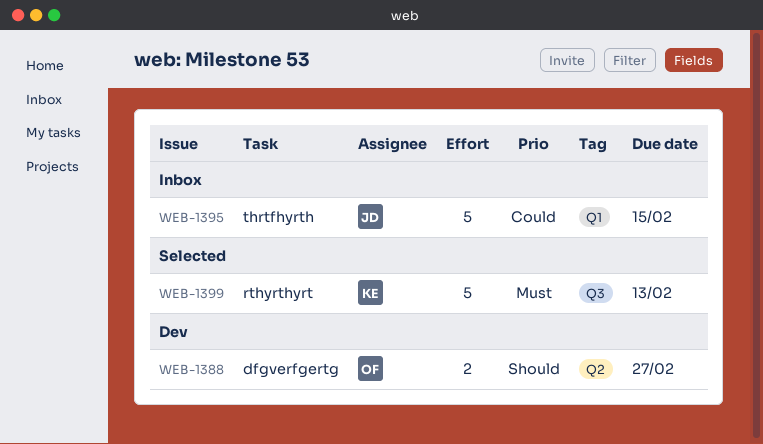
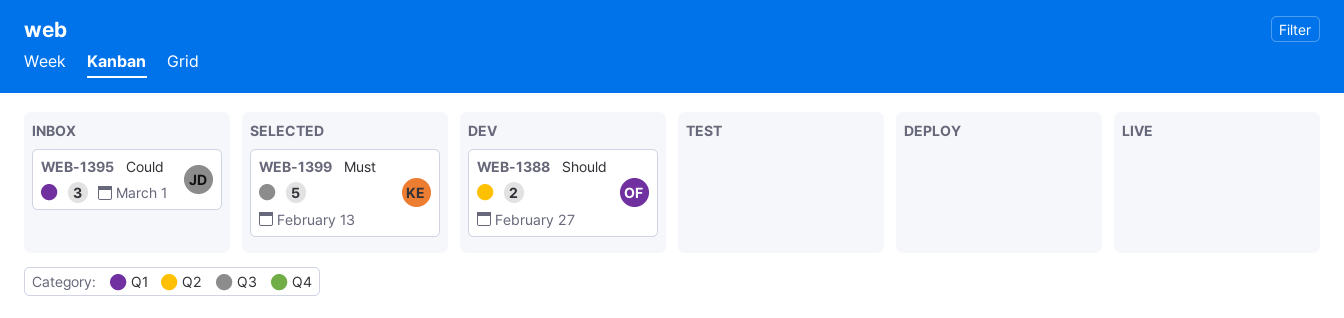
WEB-1395, estimate: 5 -> 3
WEB-1395, due: Feb 15 -> Mar 1

